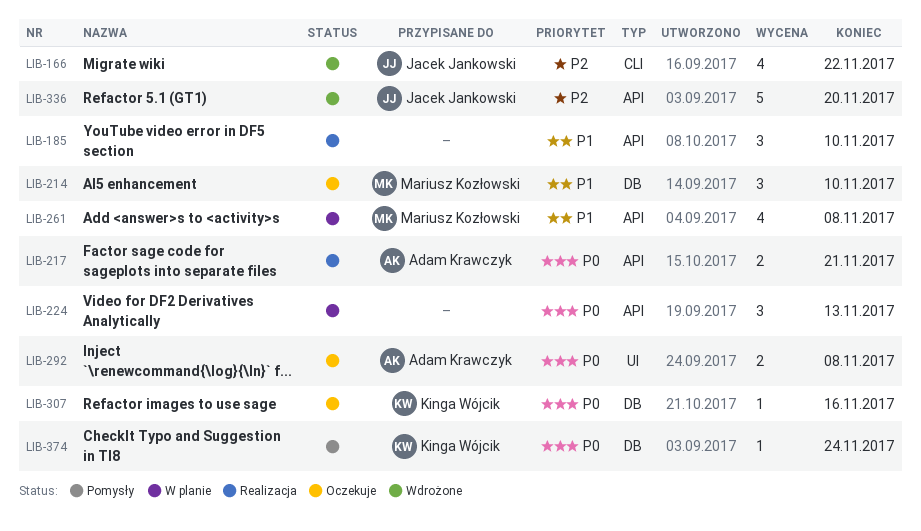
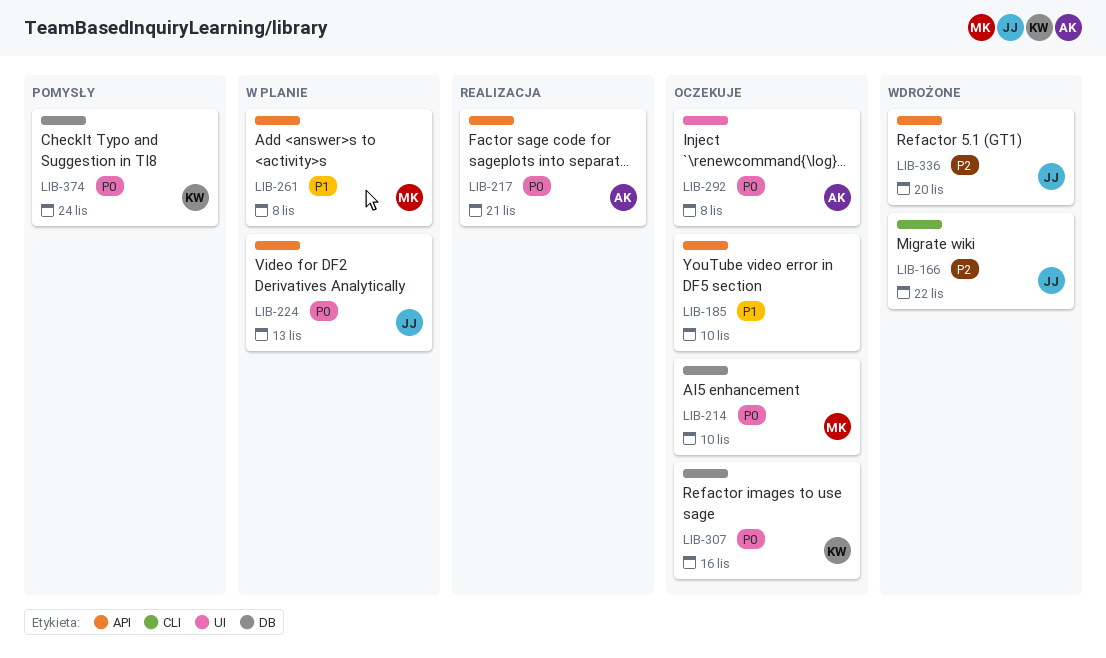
LIB-185, status: Realizacja -> Oczekuje
LIB-214, priority: P1 -> P0
LIB-224, owner: none -> Jacek Jankowski

